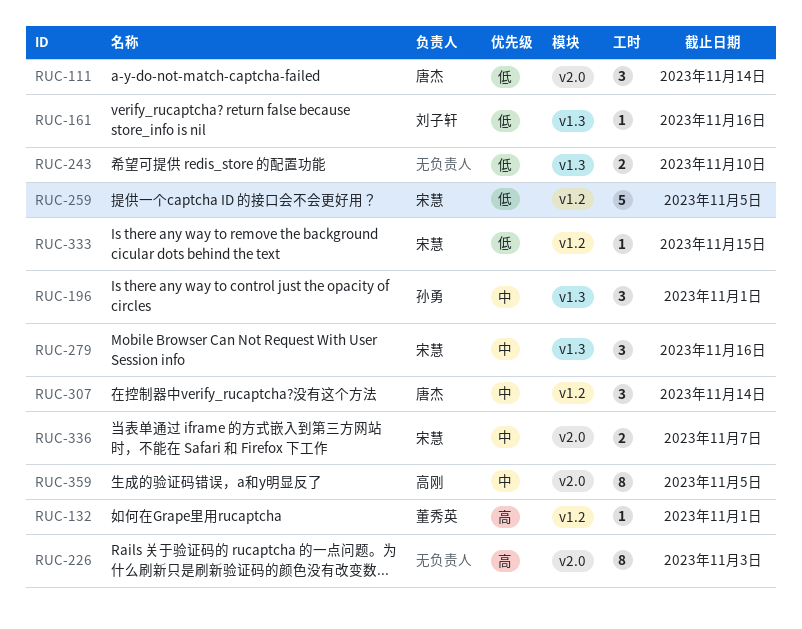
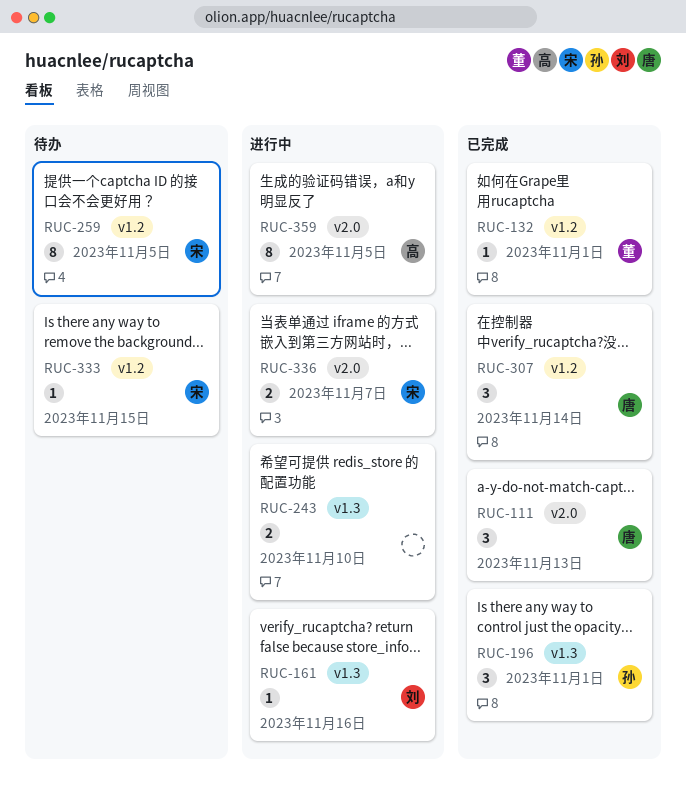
RUC-111, due: Nov 14 -> Nov 13
RUC-226: present -> none
RUC-259, estimate: 5 -> 8
RUC-279: present -> none

